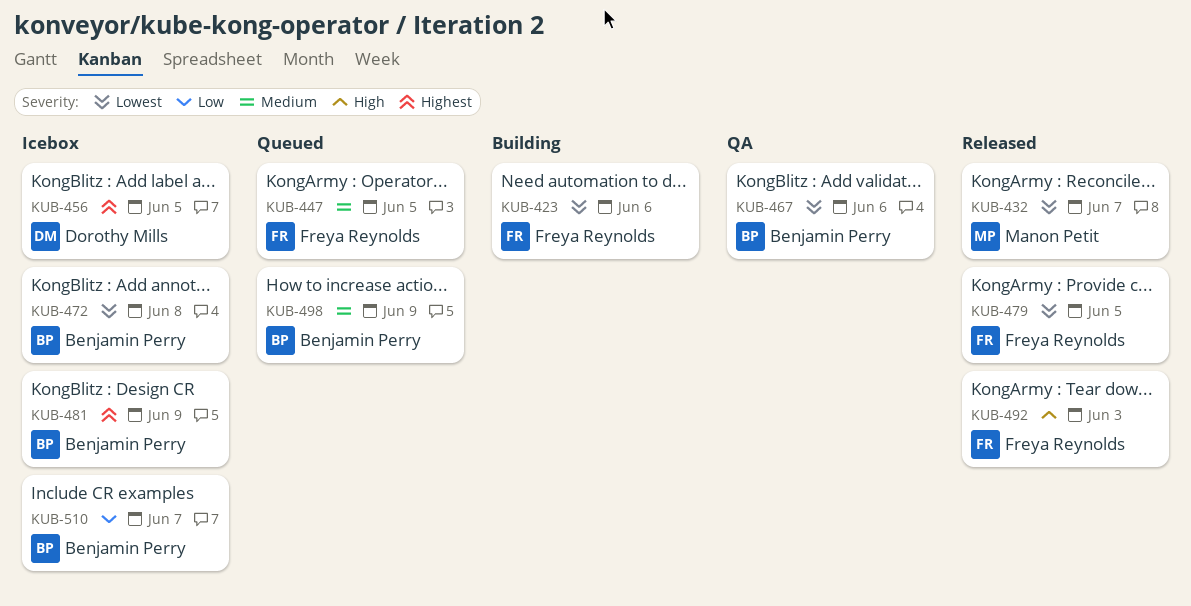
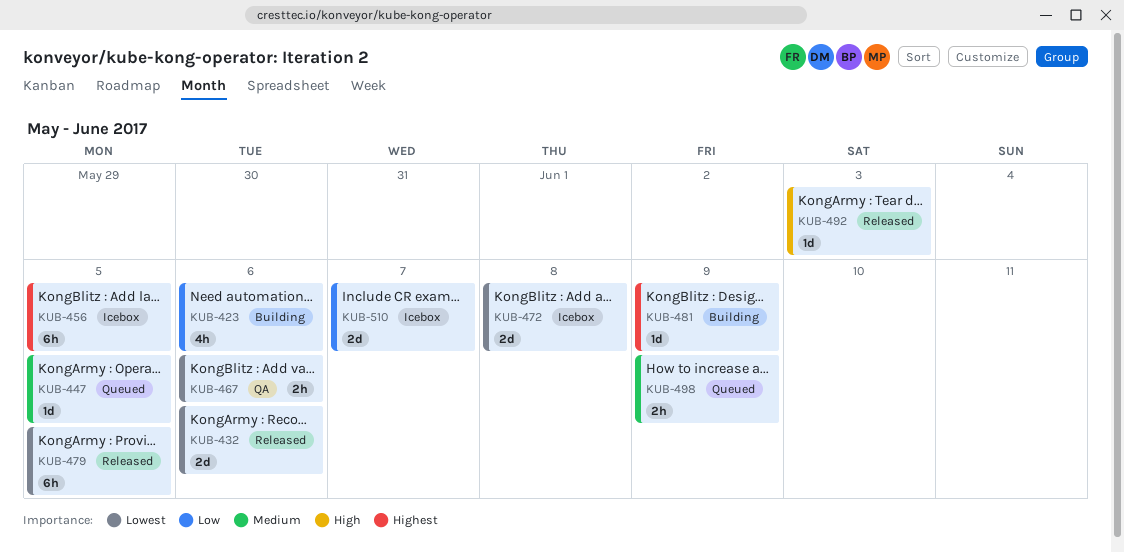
KUB-423, priority: Lowest -> Low
KUB-432, due: Jun 7 -> Jun 6
KUB-481, status: Icebox -> Building

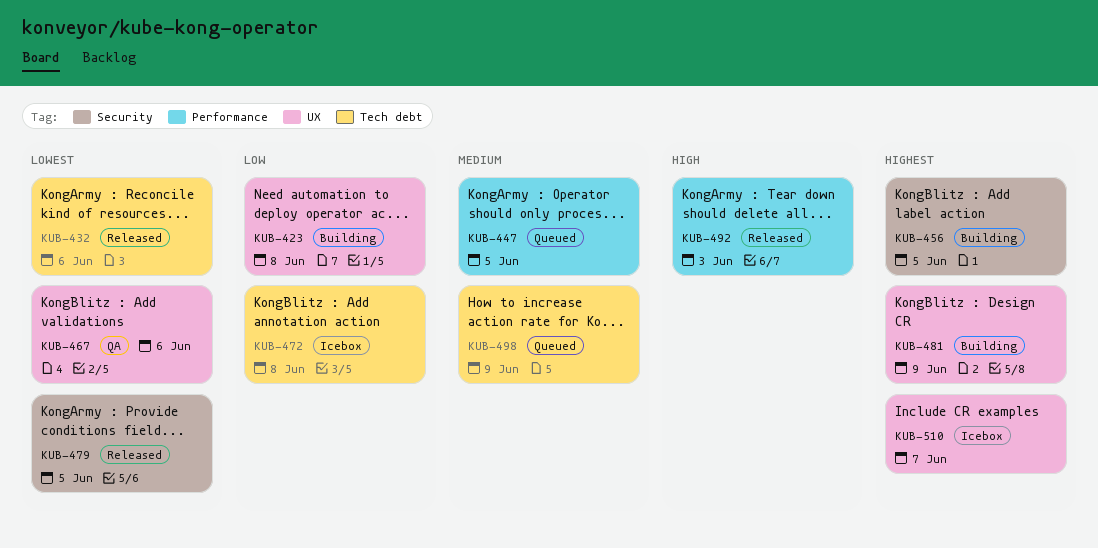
KUB-423, due: Jun 6 -> Jun 8
KUB-456, status: Icebox -> Building
KUB-472, priority: Lowest -> Low
KUB-510, priority: Low -> Highest

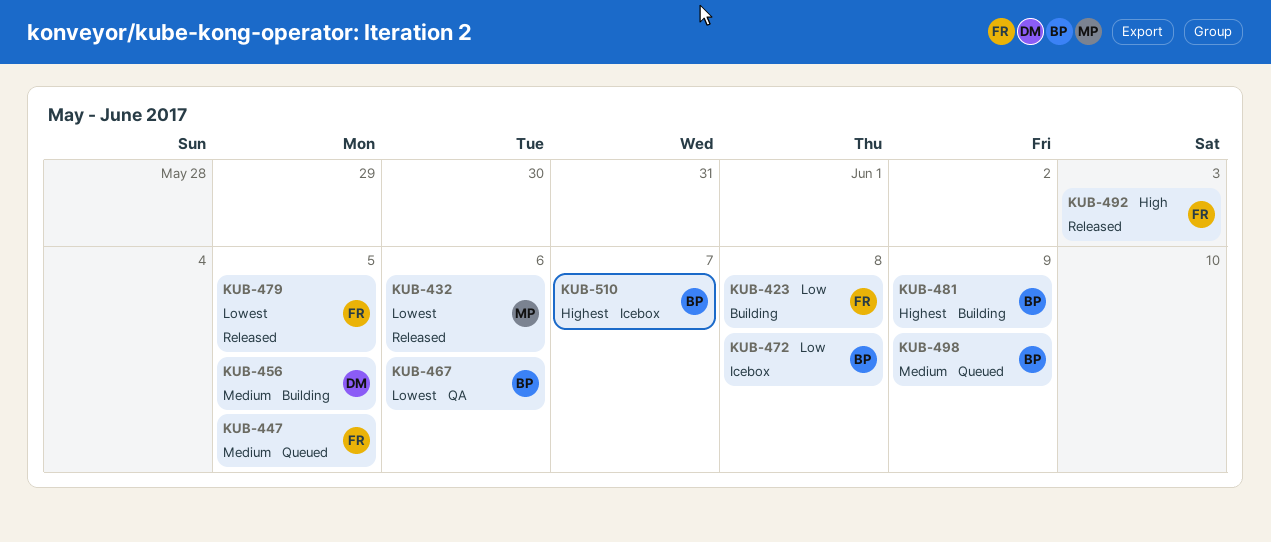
KUB-456, priority: Highest -> Medium

